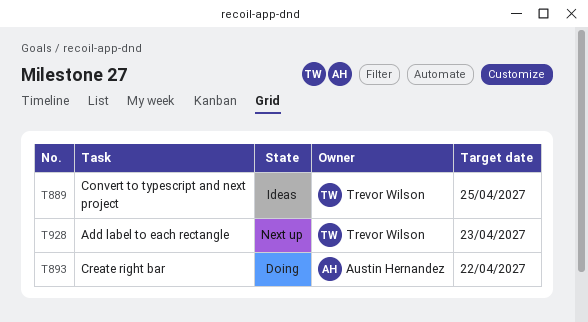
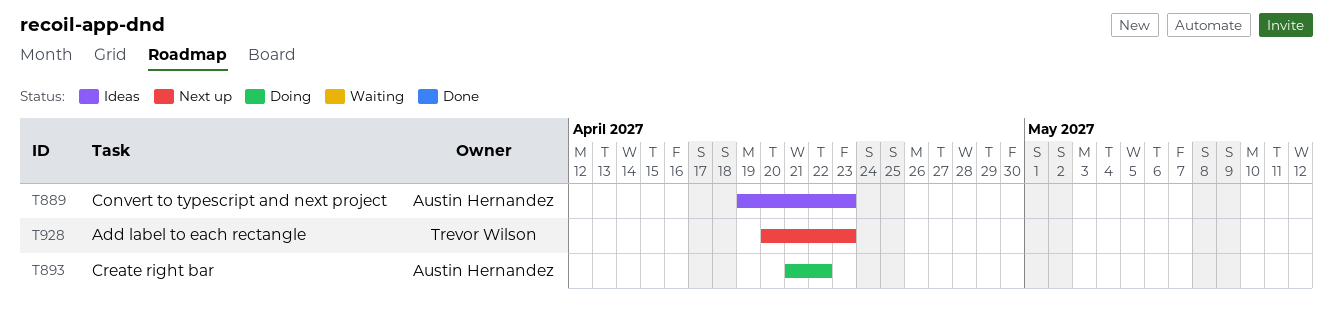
T889, owner: Trevor Wilson -> Austin Hernandez
T889, due: Apr 25 -> Apr 23

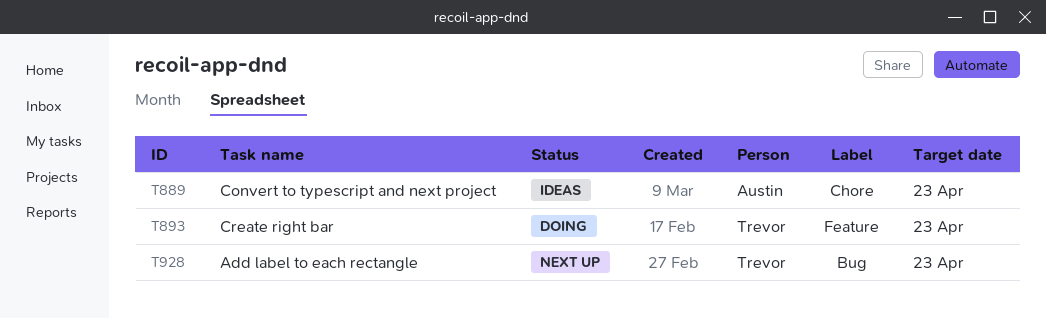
T893, owner: Austin Hernandez -> Trevor Wilson
T893, due: Apr 22 -> Apr 23

